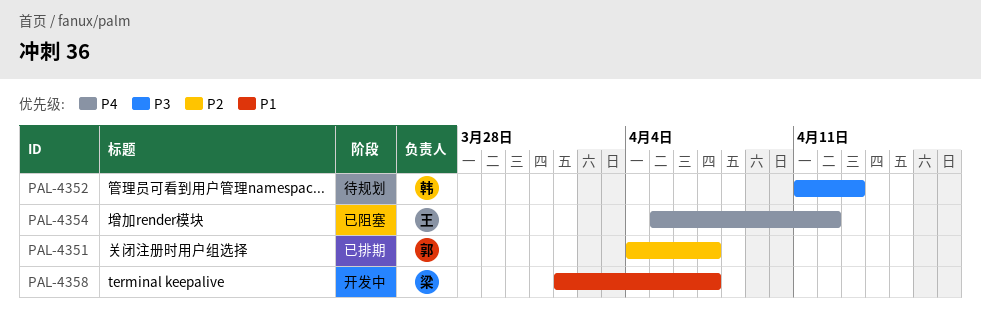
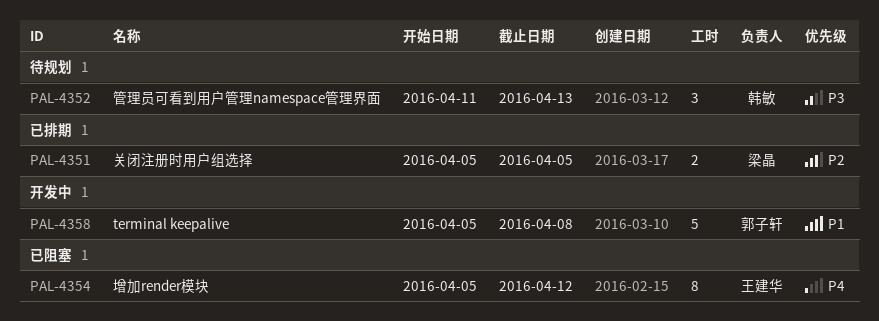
PAL-4351, owner: 郭子轩 -> 梁晶
PAL-4351, start: Apr 4 -> Apr 5
PAL-4351, due: Apr 7 -> Apr 5
PAL-4358, owner: 梁晶 -> 郭子轩
PAL-4358, start: Apr 1 -> Apr 5
PAL-4358, due: Apr 7 -> Apr 8

